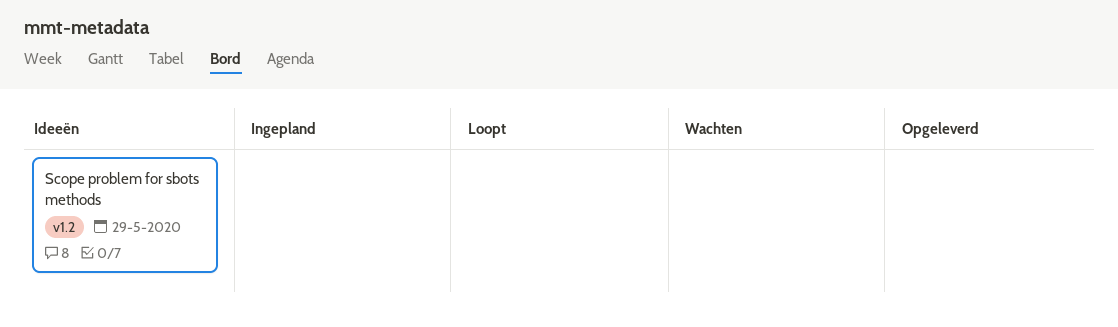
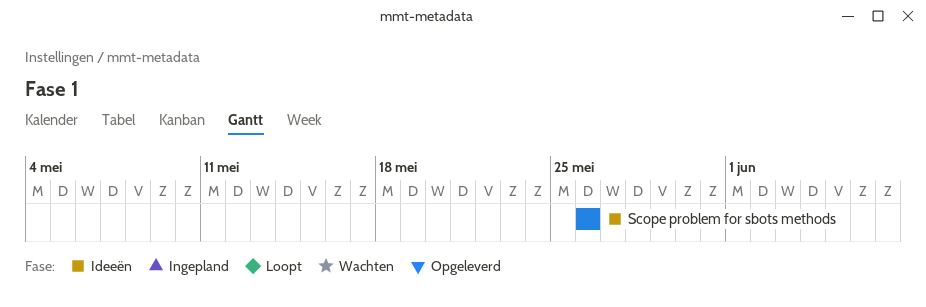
Scope problem for sbots methods, due: May 29 -> May 26

